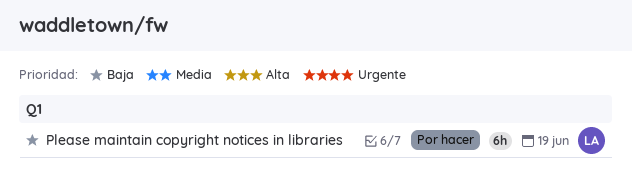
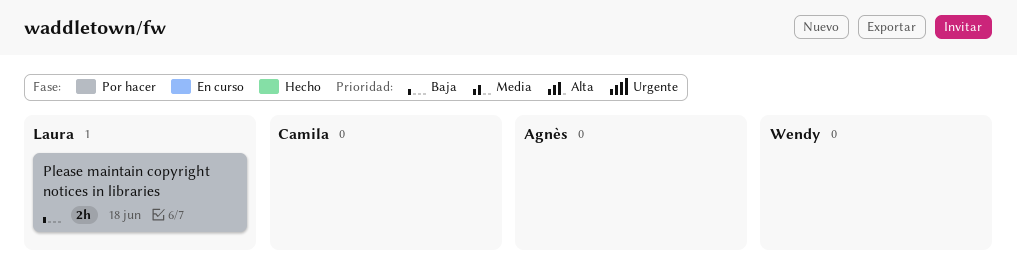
Please maintain copyright notices in libraries, estimate: 6h -> 2h
Please maintain copyright notices in libraries, due: Jun 19 -> Jun 18

